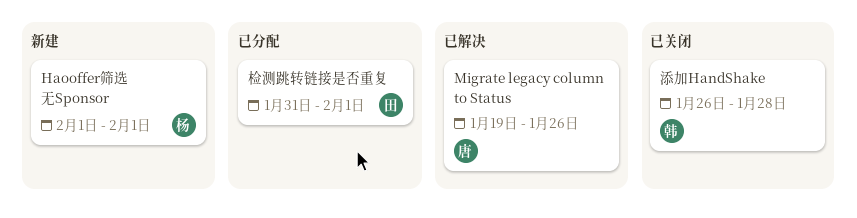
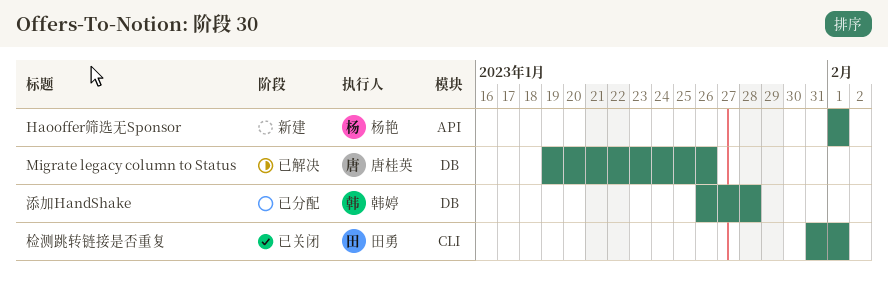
检测跳转链接是否重复, status: 已分配 -> 已关闭
添加HandShake, status: 已关闭 -> 已分配

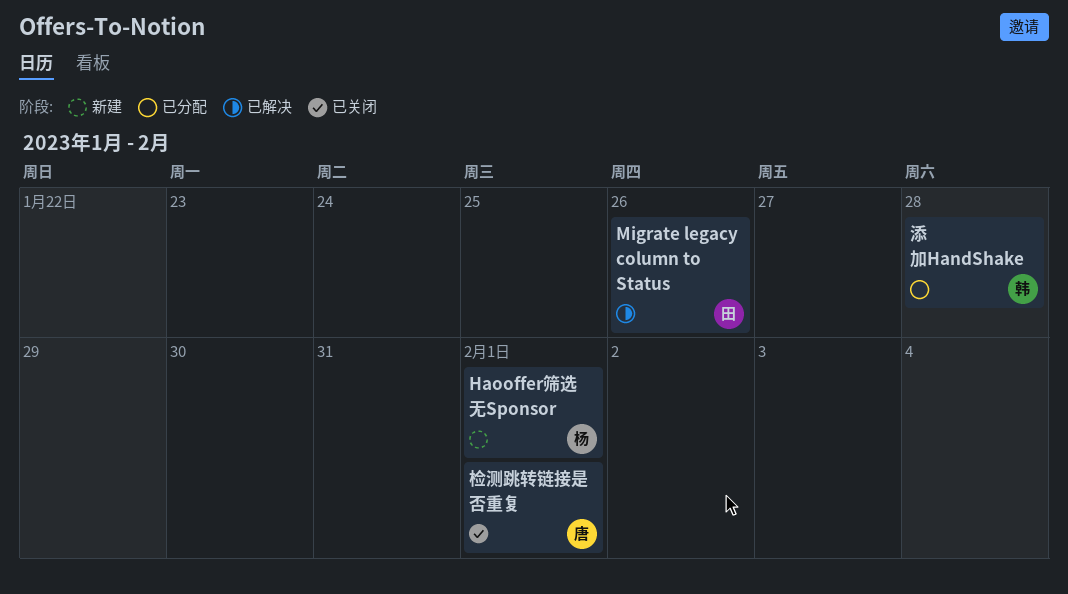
Migrate legacy column to Status, owner: 唐桂英 -> 田勇
检测跳转链接是否重复, owner: 田勇 -> 唐桂英

